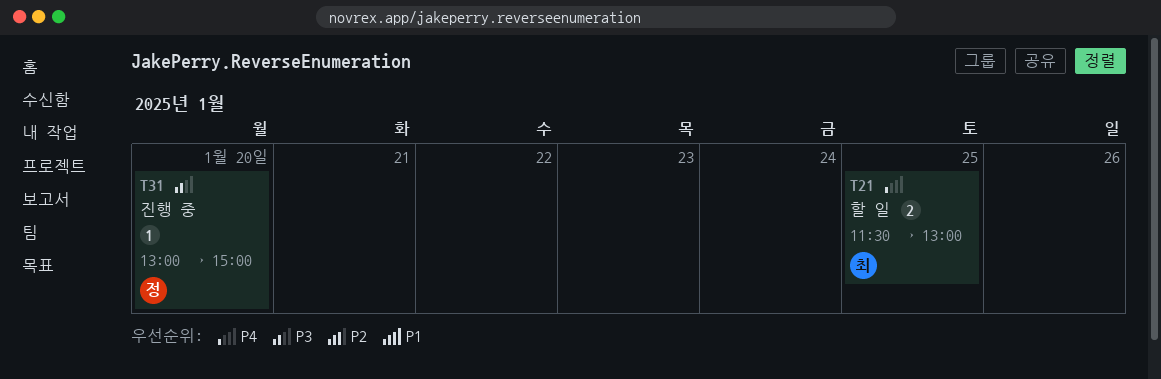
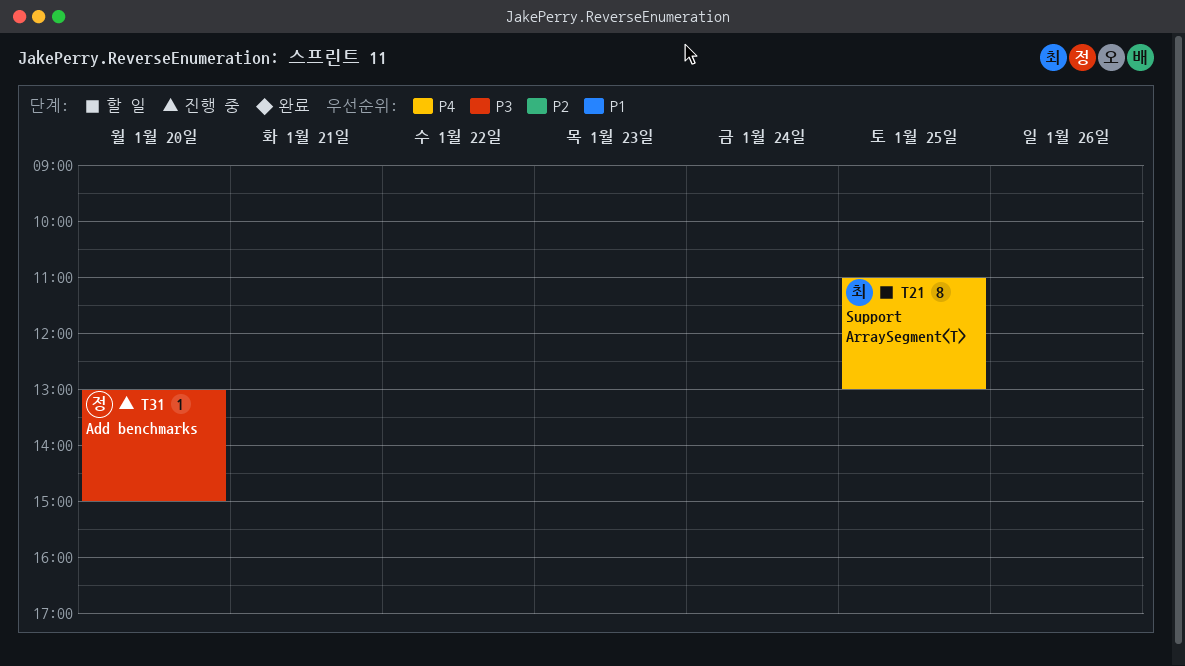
T21, estimate: 2 -> 8
T21, begins: 11:30 -> 11:00

